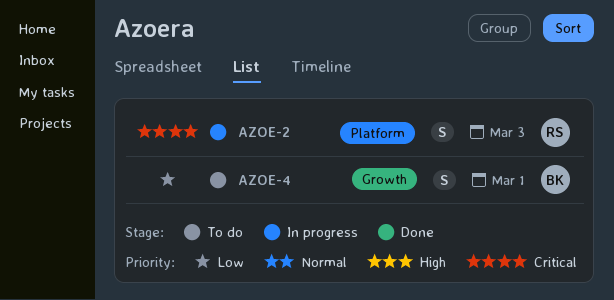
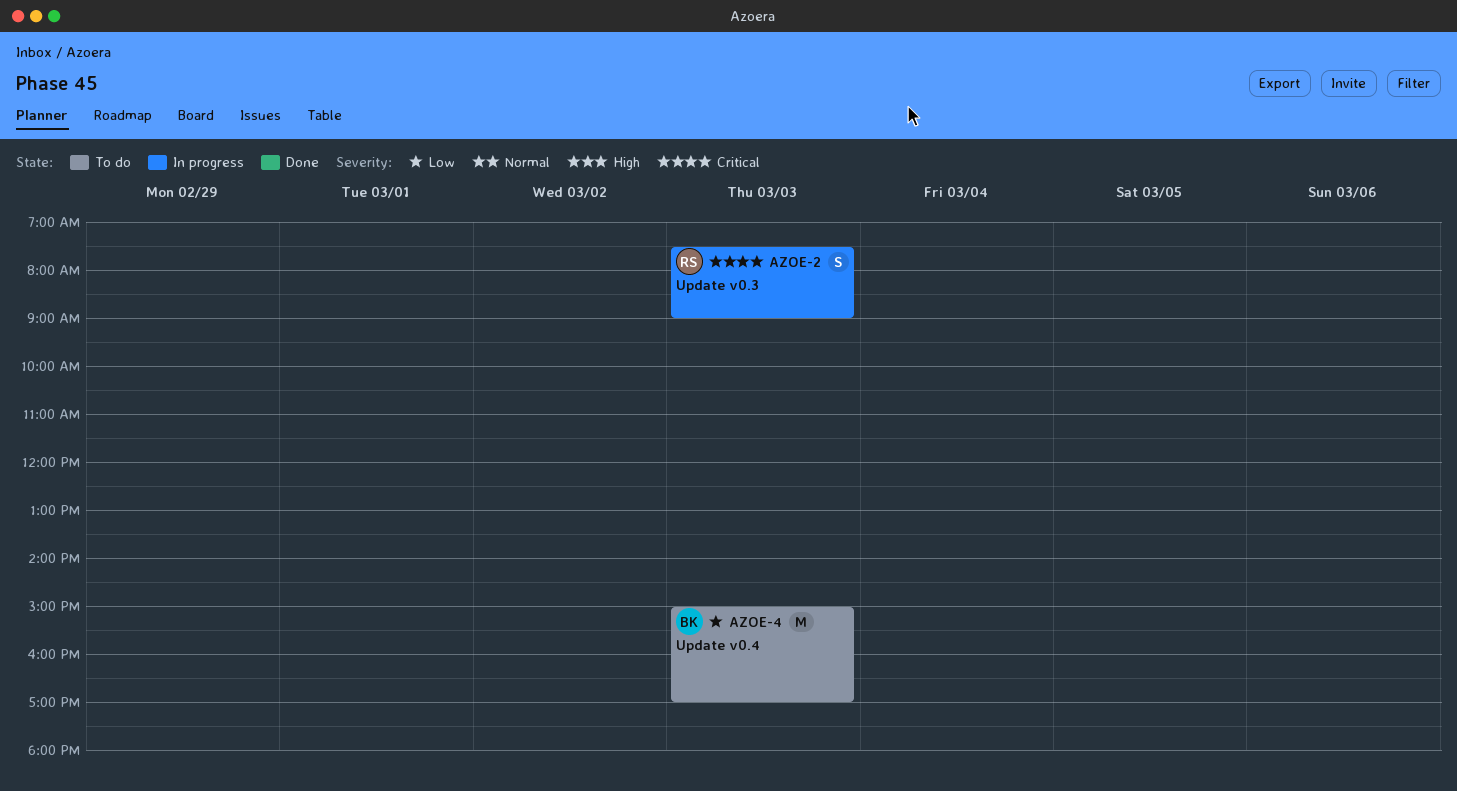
AZOE-4, estimate: S -> M
AZOE-4, day: Mar 1 -> Mar 3

